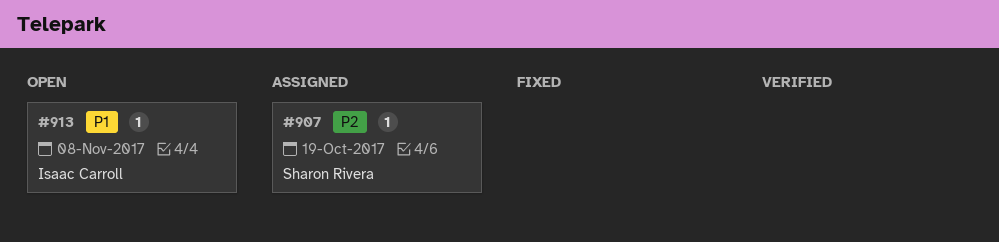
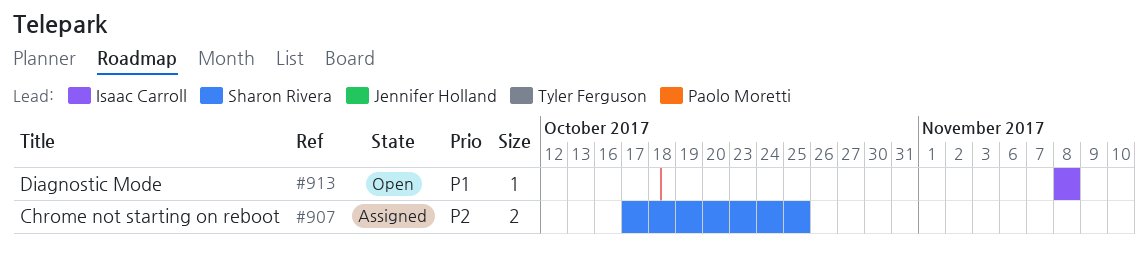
#907, estimate: 1 -> 2
#907, due: Oct 19 -> Oct 25

